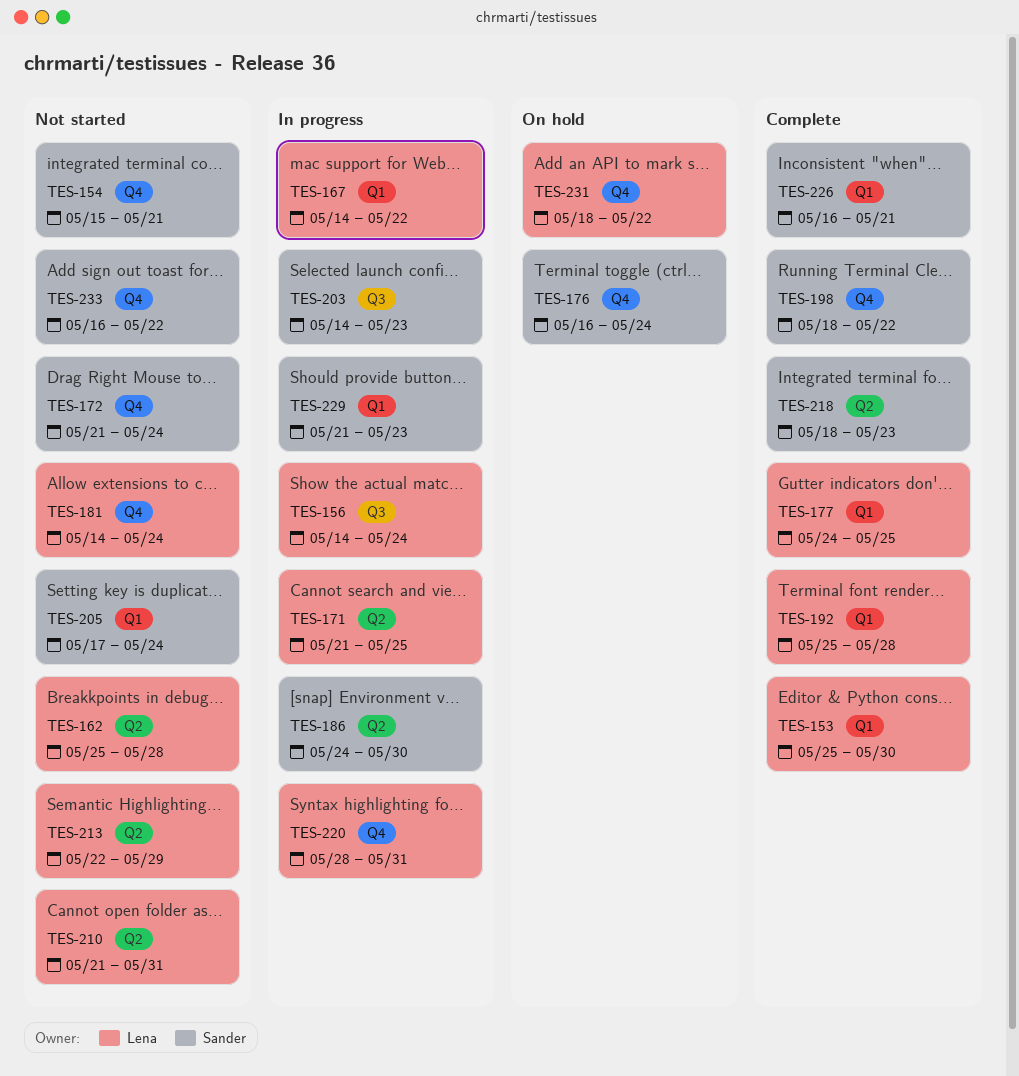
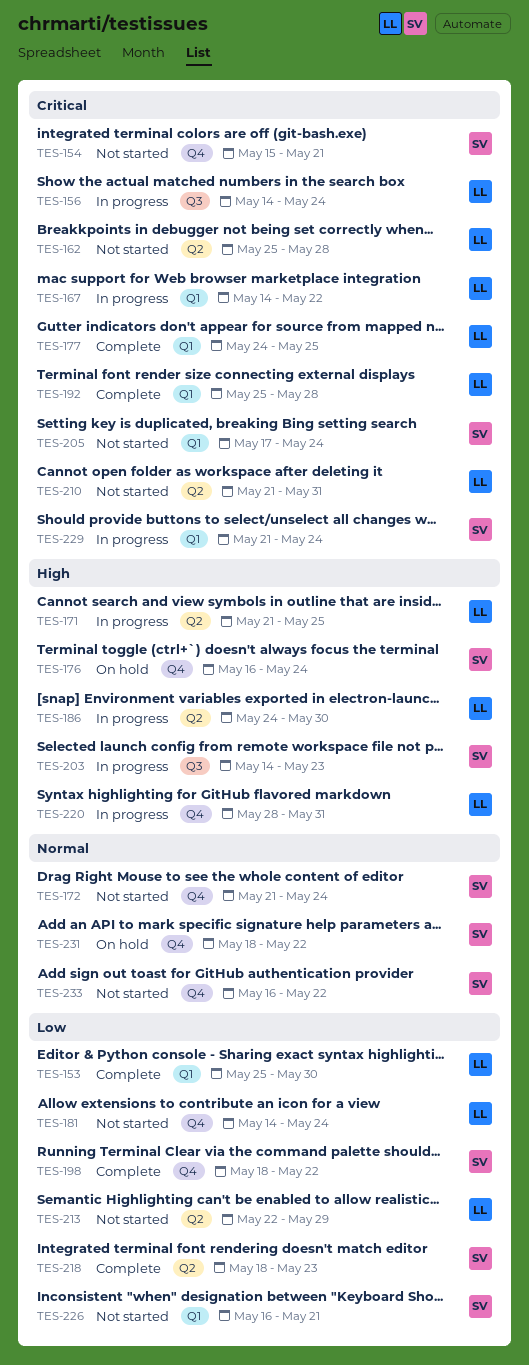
TES-186, owner: Sander -> Lena
TES-226, status: Complete -> Not started
TES-229, due: May 23 -> May 24
TES-231, owner: Lena -> Sander

